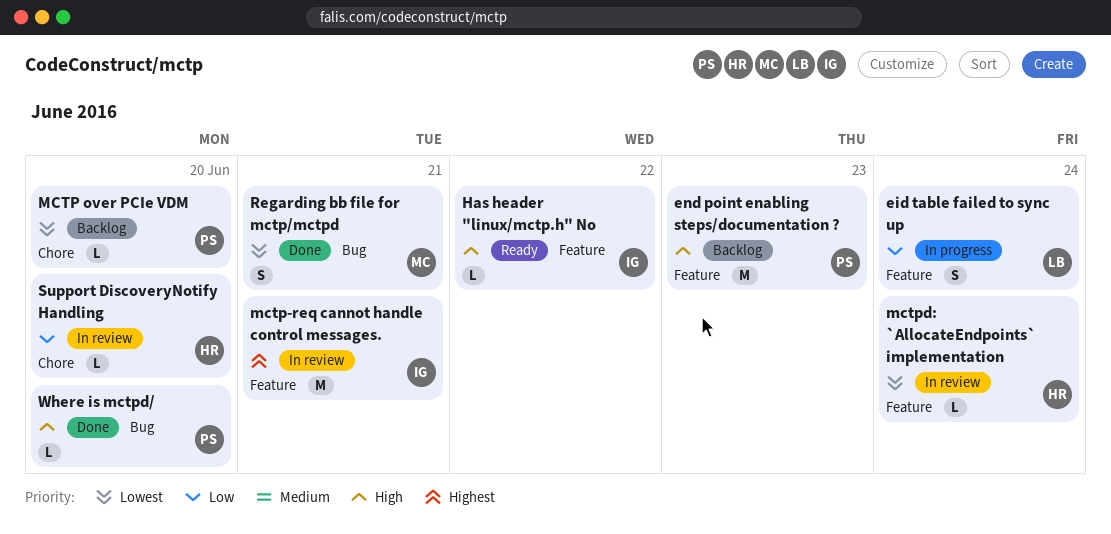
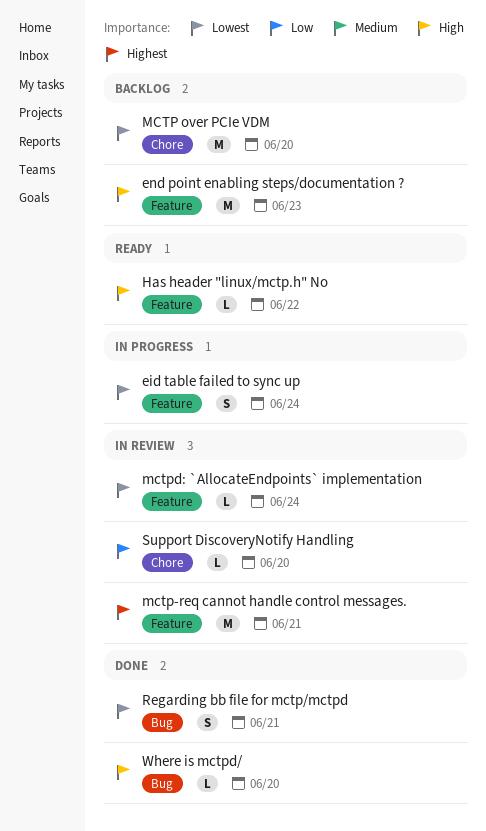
eid table failed to sync up, priority: Low -> Lowest
MCTP over PCIe VDM, estimate: L -> M

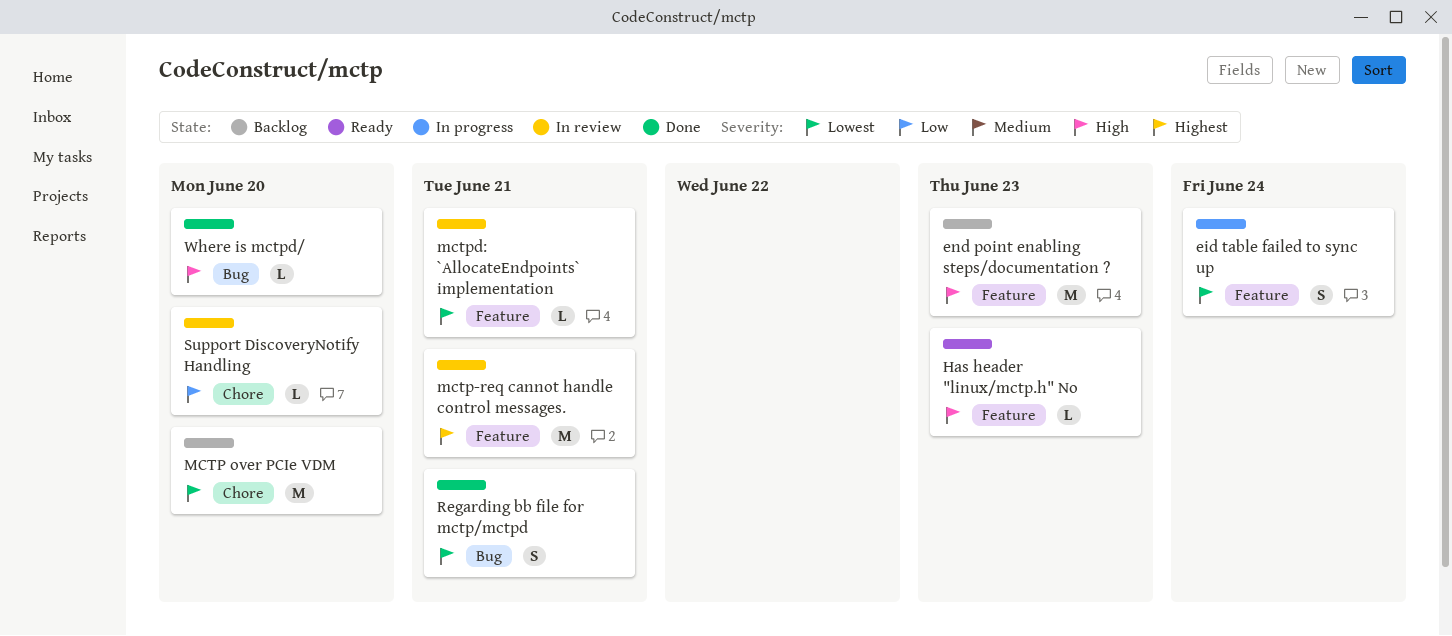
Has header "linux/mctp.h" No, due: Jun 22 -> Jun 23
mctpd: `AllocateEndpoints` implementation, due: Jun 24 -> Jun 21

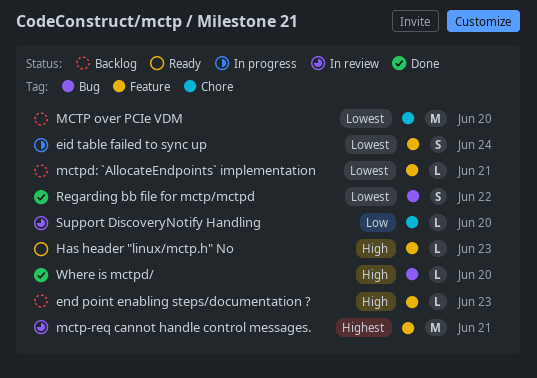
end point enabling steps/documentation ?, estimate: M -> L
mctpd: `AllocateEndpoints` implementation, status: In review -> Backlog
Regarding bb file for mctp/mctpd, due: Jun 21 -> Jun 22

